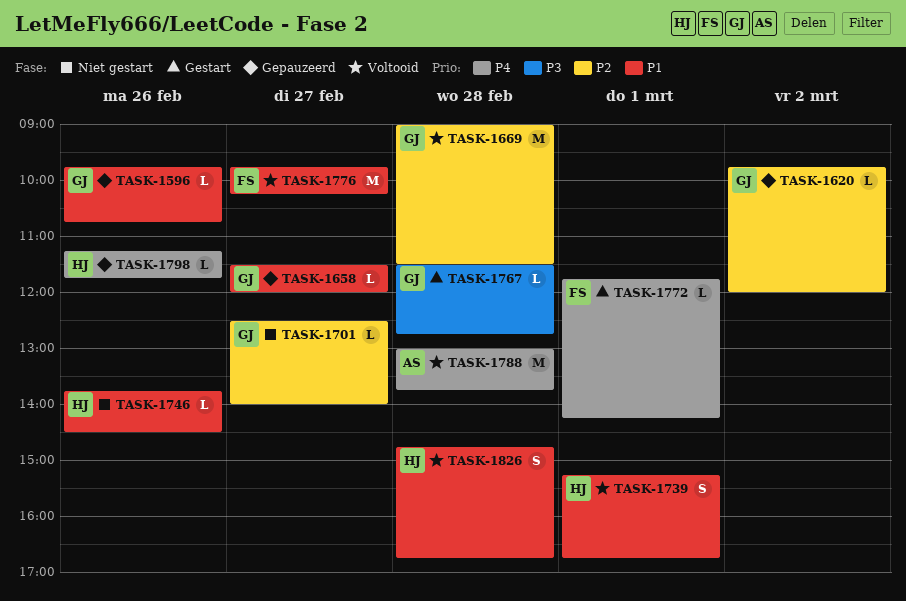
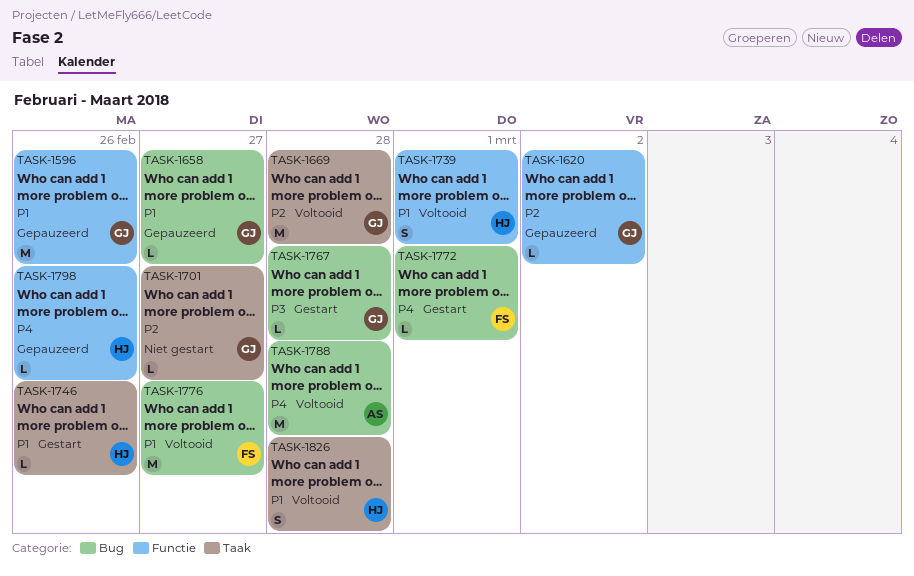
TASK-1596, estimate: L -> M
TASK-1746, status: Niet gestart -> Gestart

